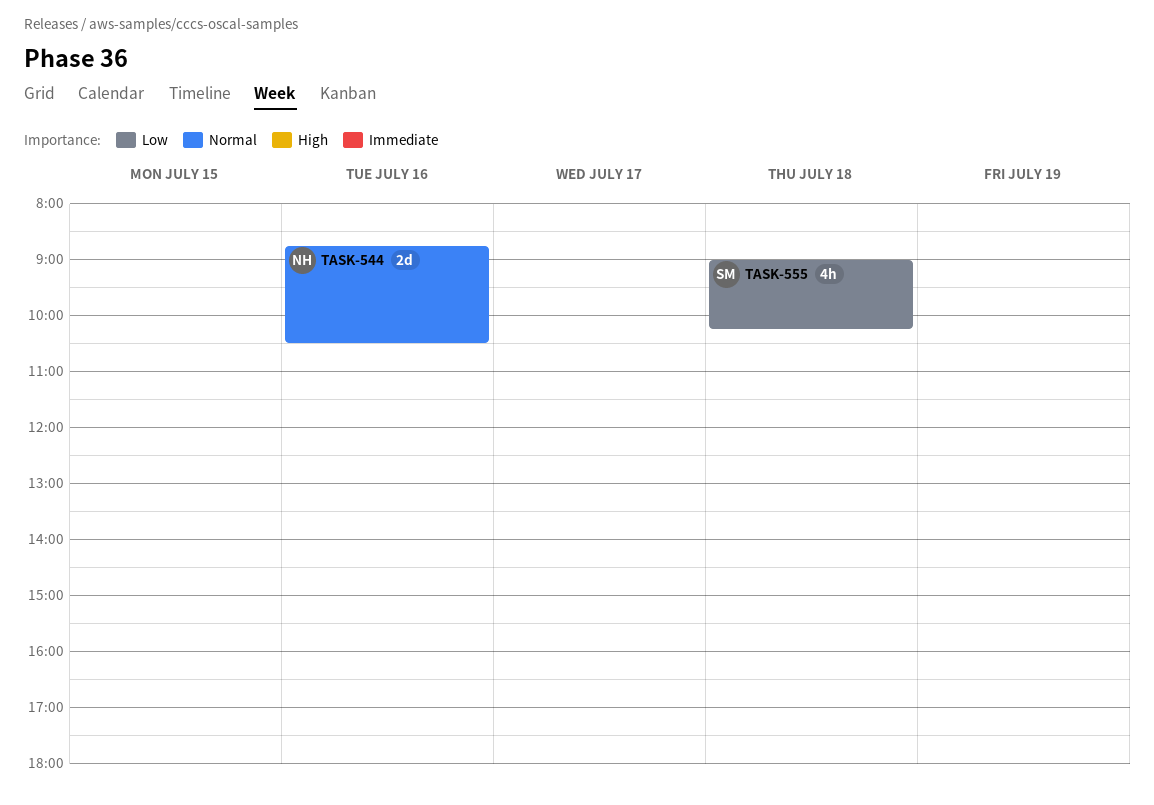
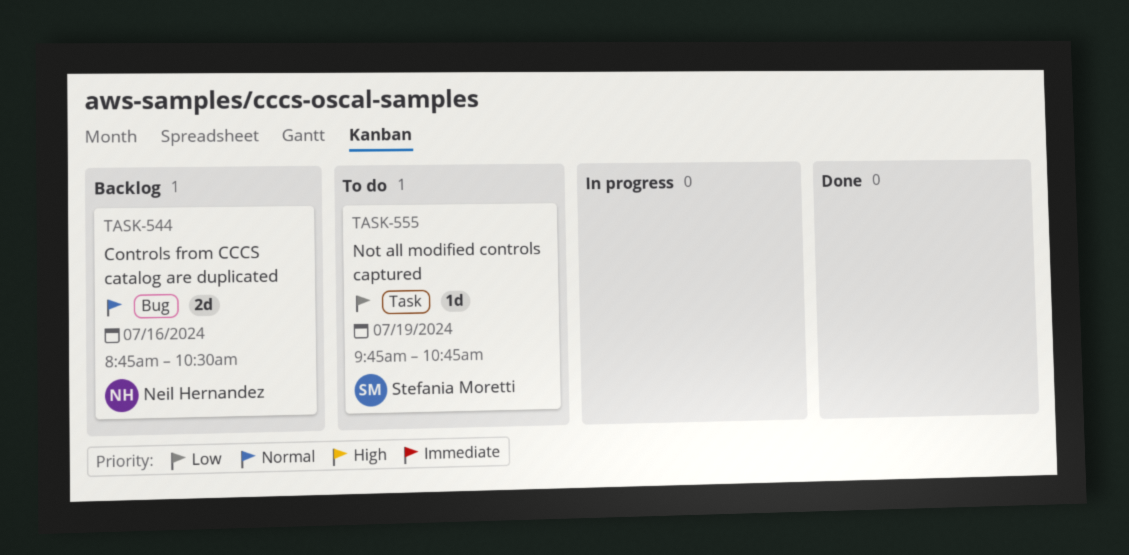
TASK-555, estimate: 4h -> 1d
TASK-555, day: Jul 18 -> Jul 19
TASK-555, begins: 09:00 -> 09:45
TASK-555, ends: 10:15 -> 10:45

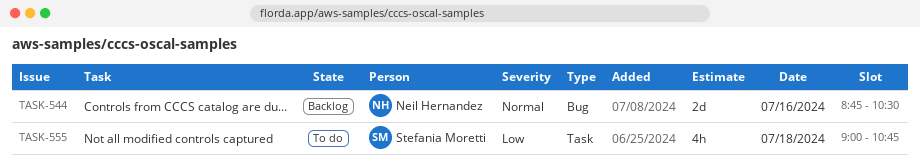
TASK-555, estimate: 1d -> 4h
TASK-555, day: Jul 19 -> Jul 18
TASK-555, begins: 09:45 -> 09:00

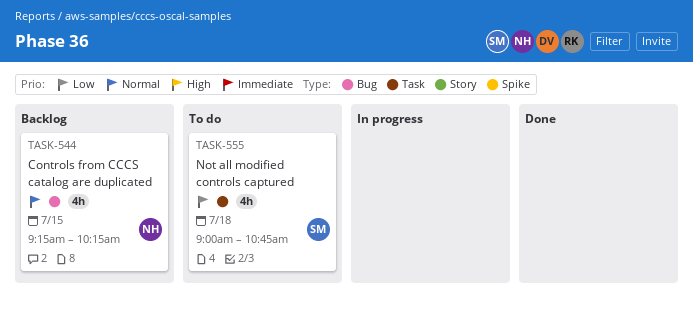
TASK-544, estimate: 2d -> 4h
TASK-544, day: Jul 16 -> Jul 15
TASK-544, begins: 08:45 -> 09:15
TASK-544, ends: 10:30 -> 10:15

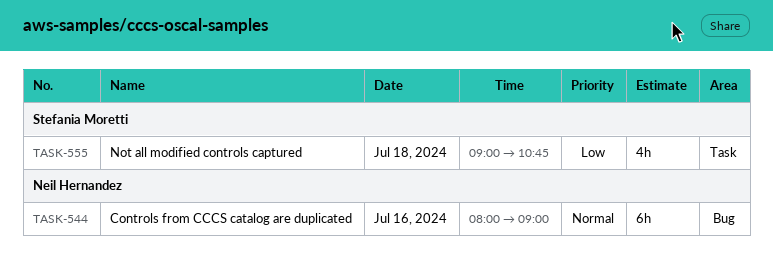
TASK-544, estimate: 4h -> 6h
TASK-544, day: Jul 15 -> Jul 16
TASK-544, begins: 09:15 -> 08:00
TASK-544, ends: 10:15 -> 09:00

